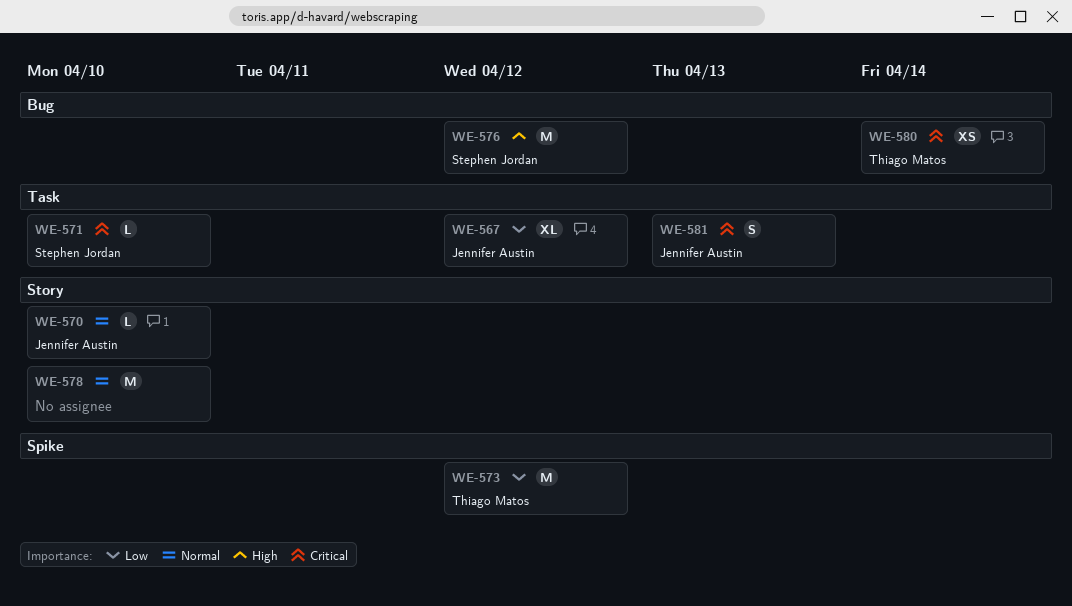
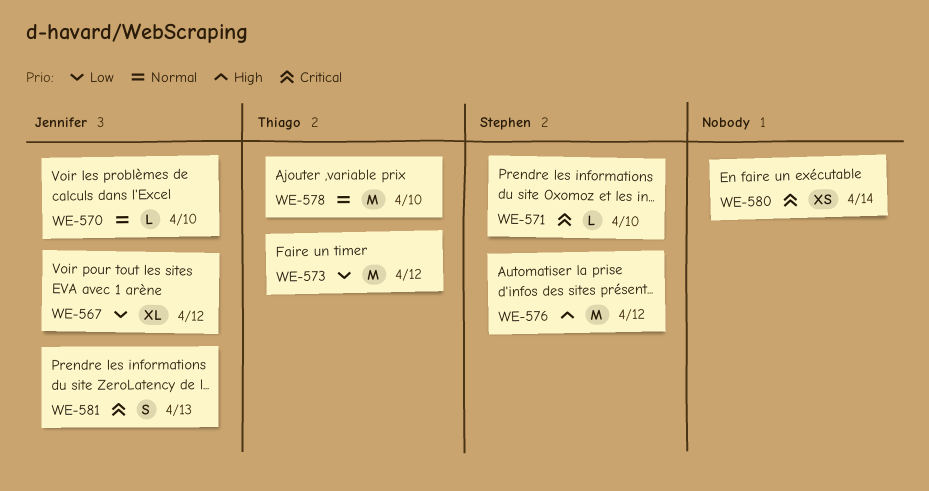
WE-578, owner: none -> Thiago Matos
WE-580, owner: Thiago Matos -> none

